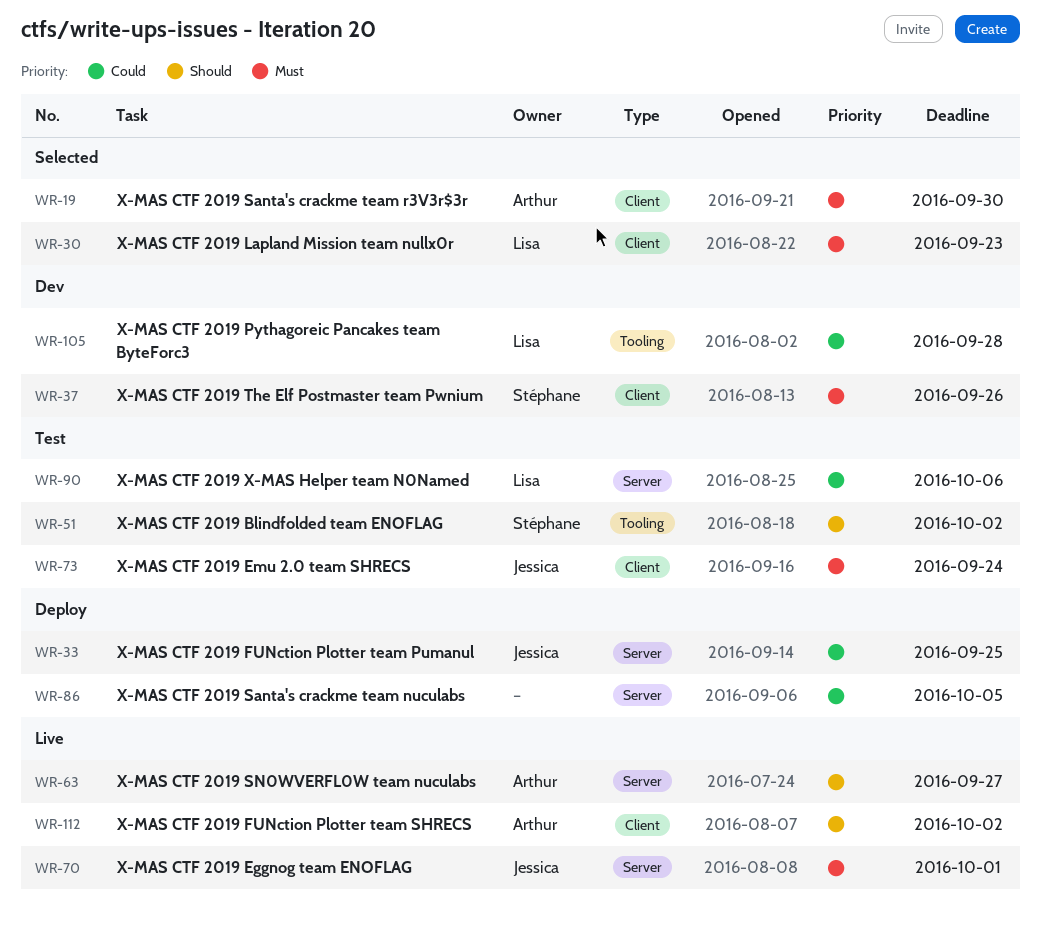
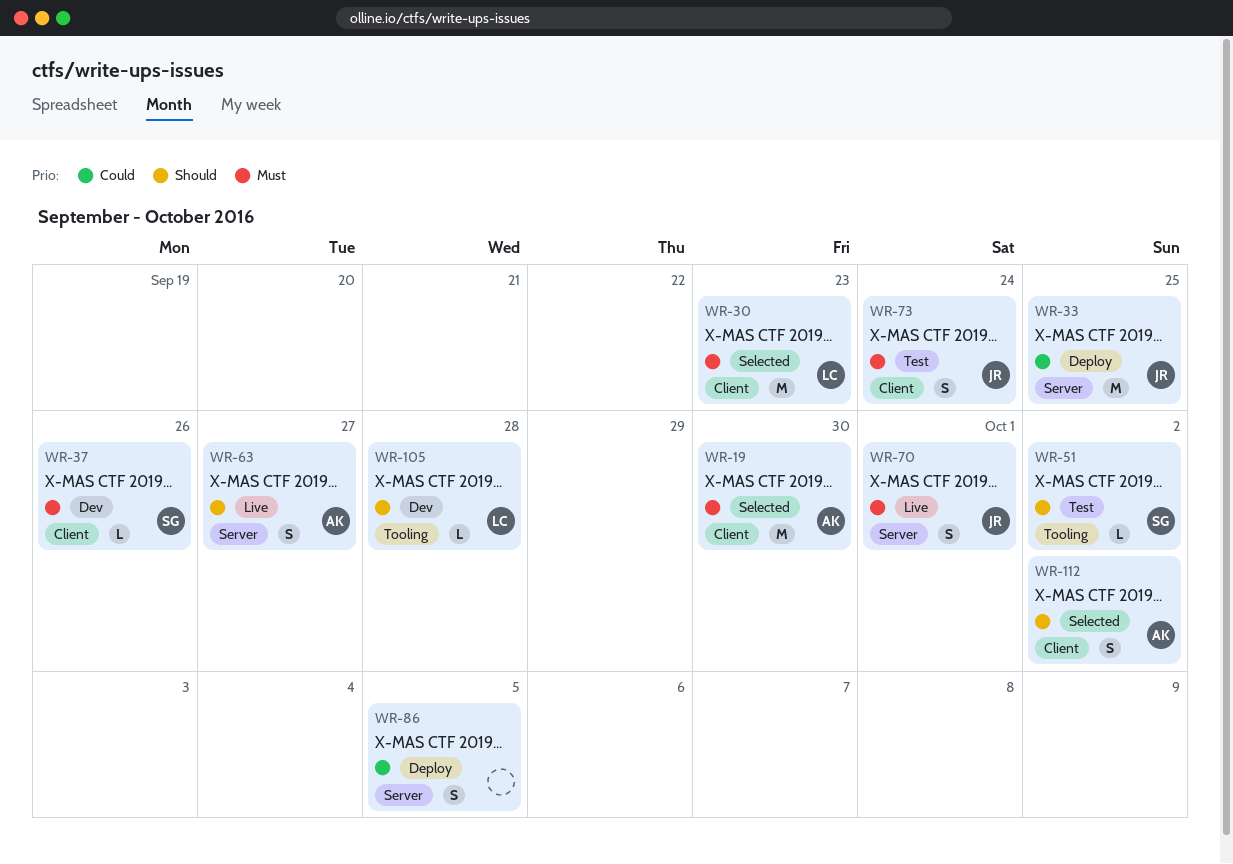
WR-90: present -> none
WR-105, priority: Could -> Should
WR-112, status: Live -> Selected

